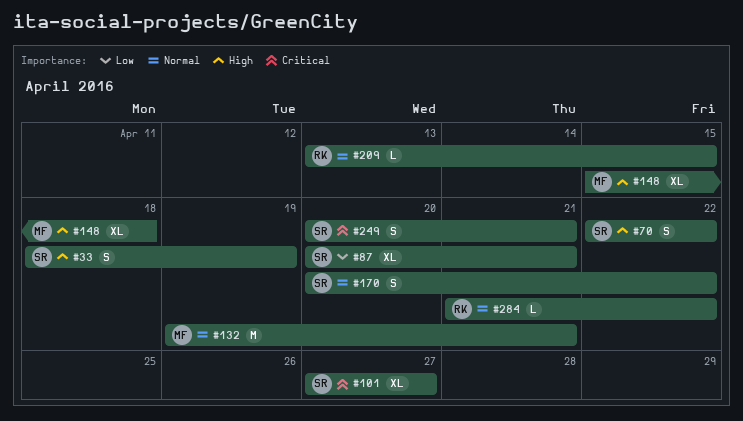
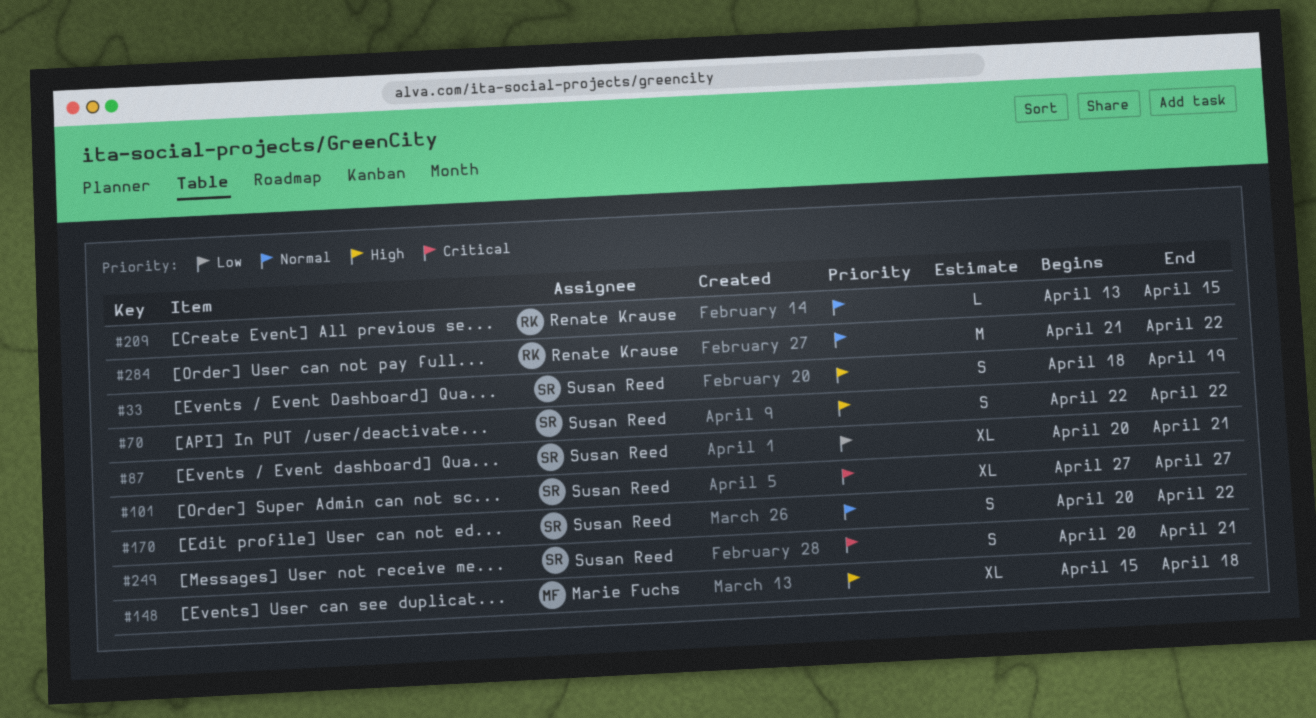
#132: present -> none
#284, estimate: L -> M

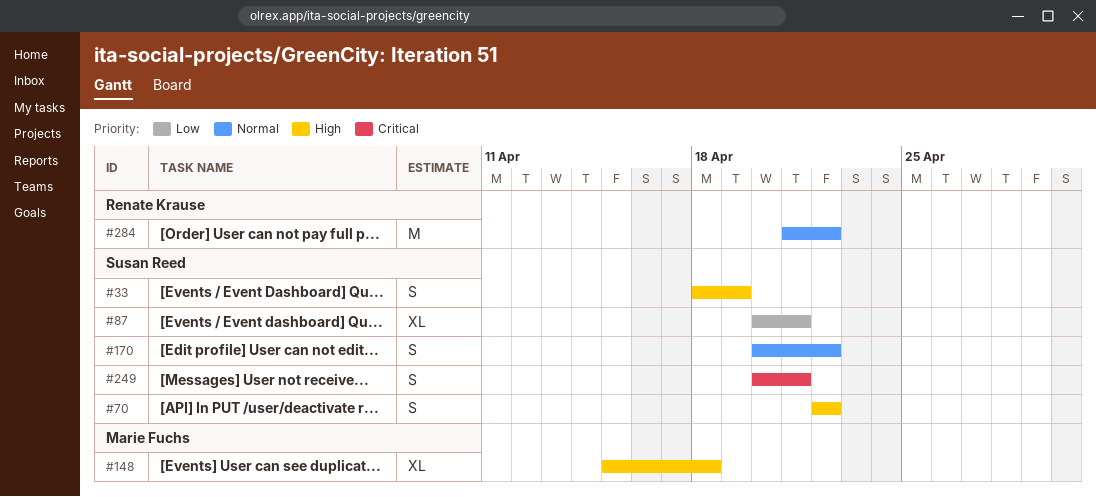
#101: present -> none
#209: present -> none

